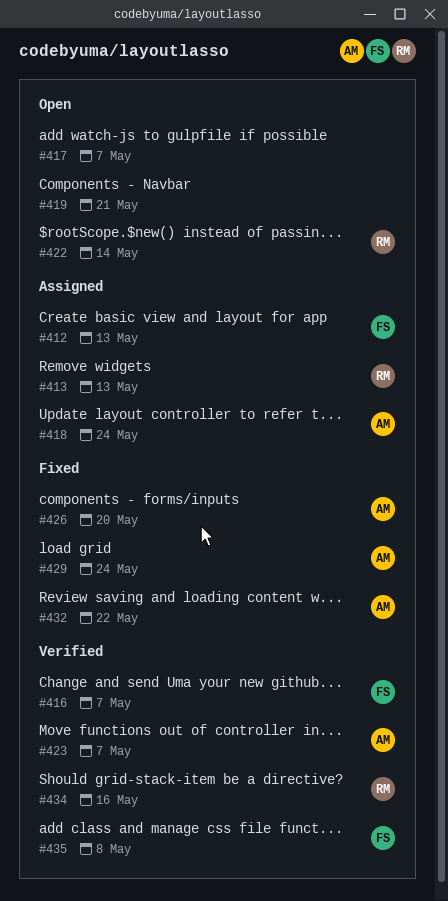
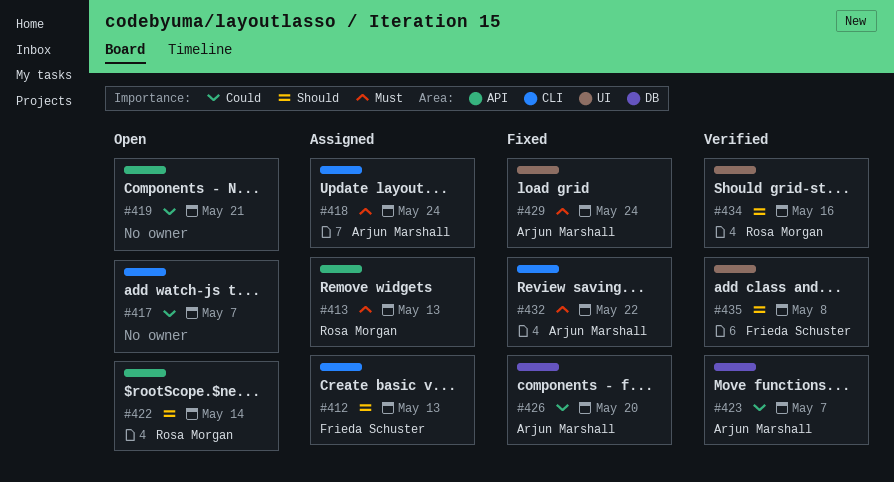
#416: present -> none

